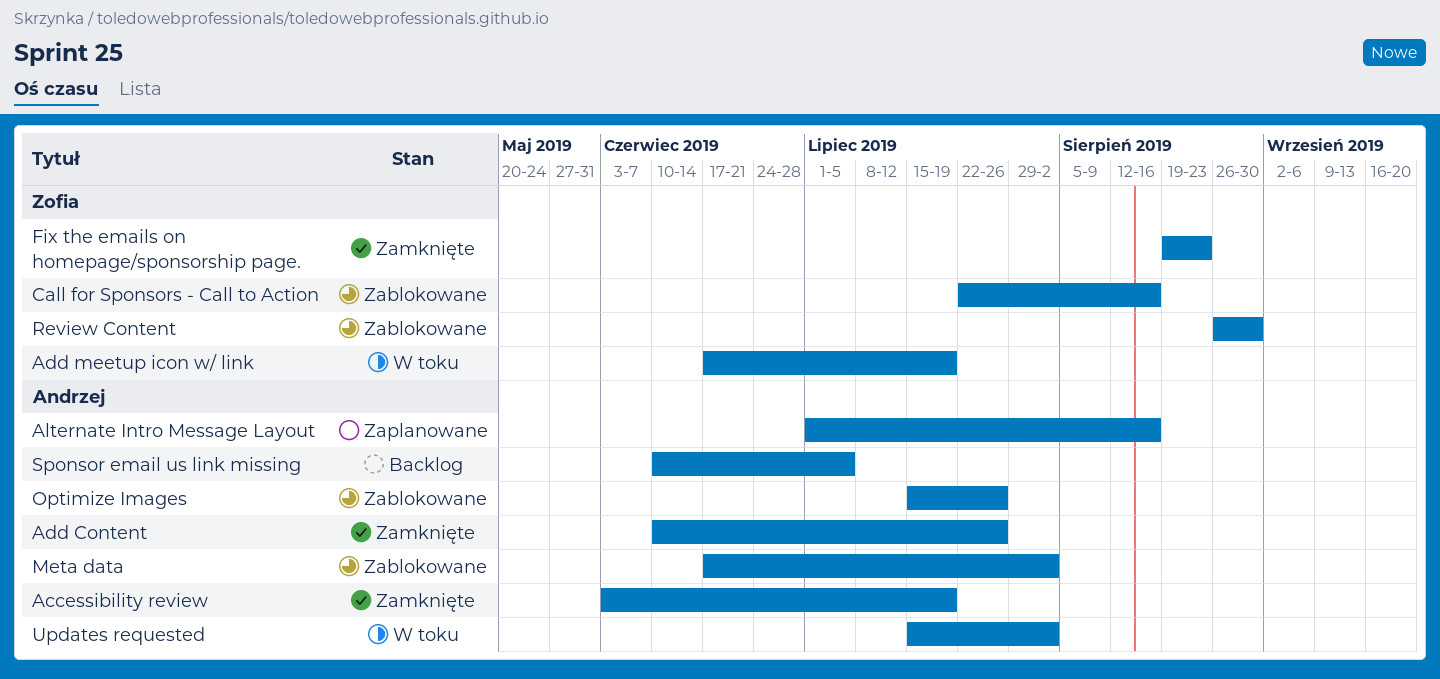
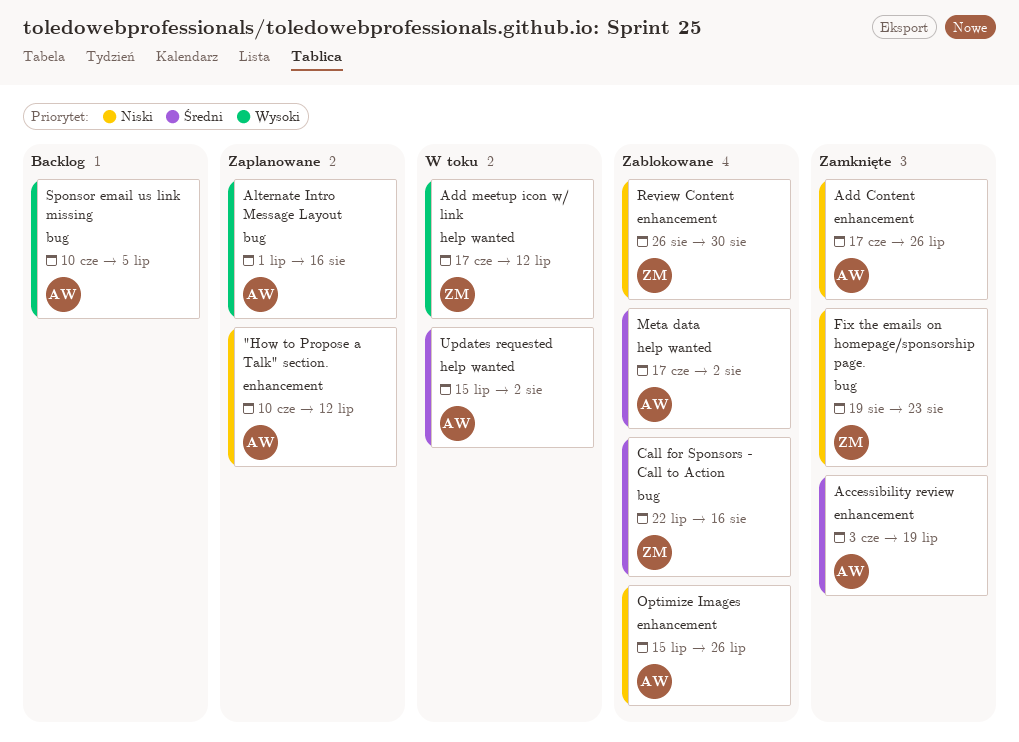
"How to Propose a Talk" section.: none -> present
Add Content, start: Jun 10 -> Jun 17
Add meetup icon w/ link, due: Jul 19 -> Jul 12

